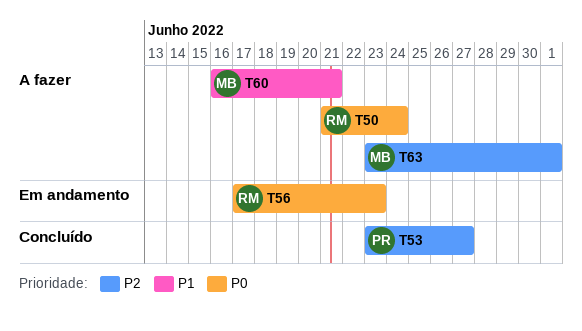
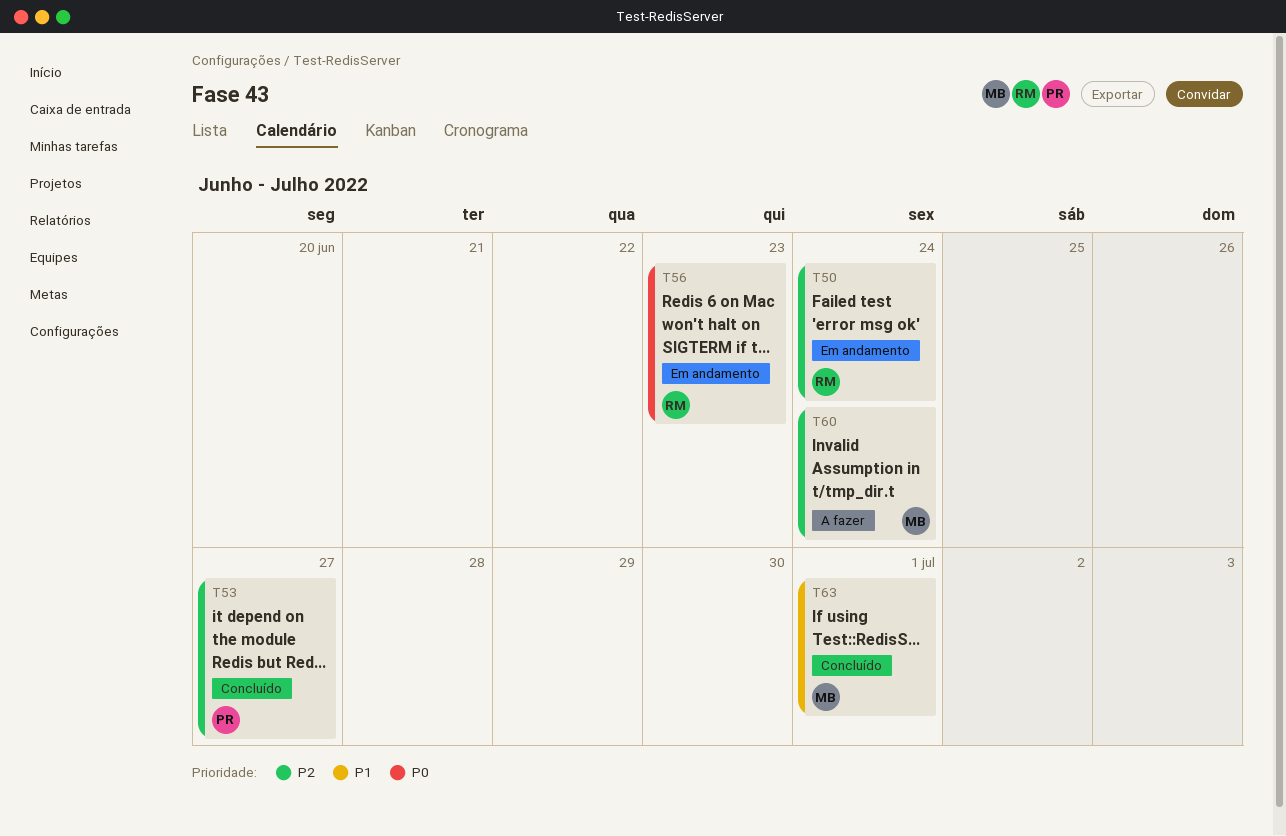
T50, status: A fazer -> Em andamento
T50, priority: P0 -> P2
T60, priority: P1 -> P2
T60, due: Jun 21 -> Jun 24
T63, status: A fazer -> Concluído
T63, priority: P2 -> P1

